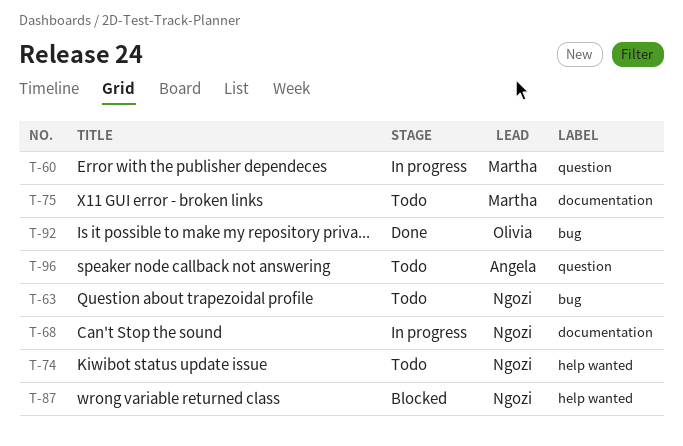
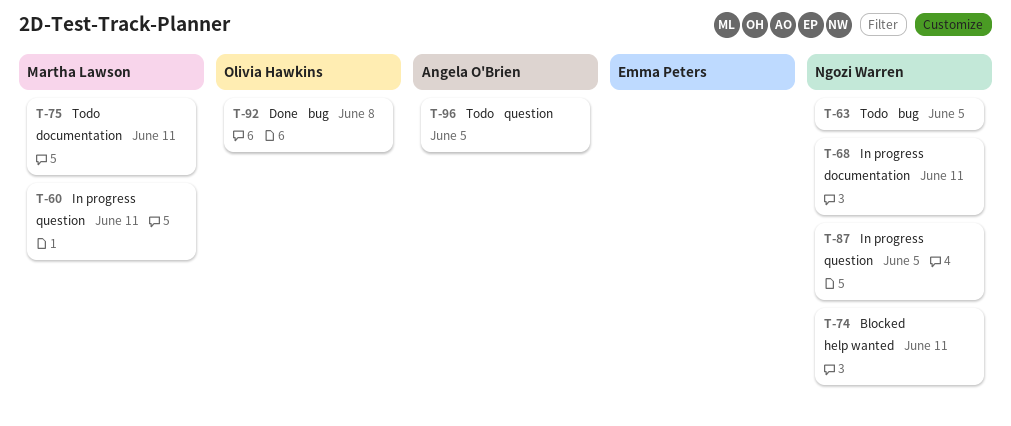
T-74, status: Todo -> Blocked
T-87, status: Blocked -> In progress
T-87, label: help wanted -> question

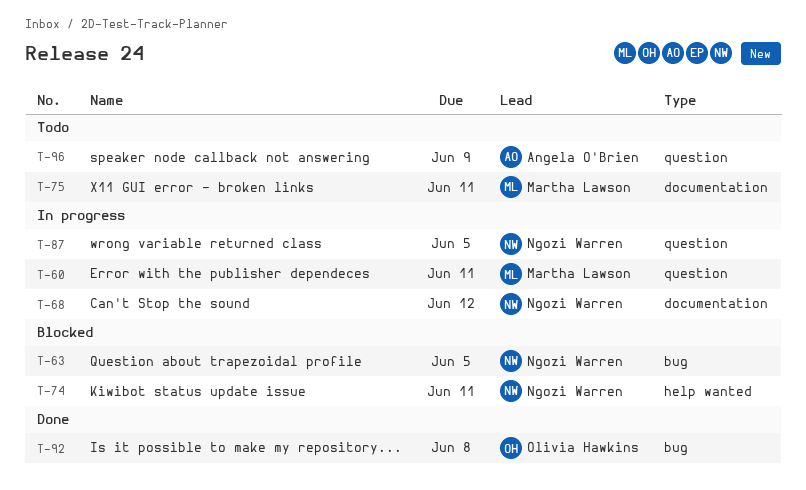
T-63, status: Todo -> Blocked
T-68, due: Jun 11 -> Jun 12
T-96, due: Jun 5 -> Jun 9

